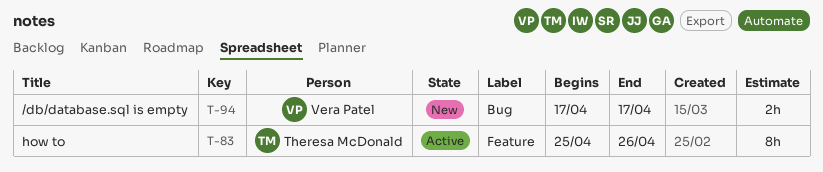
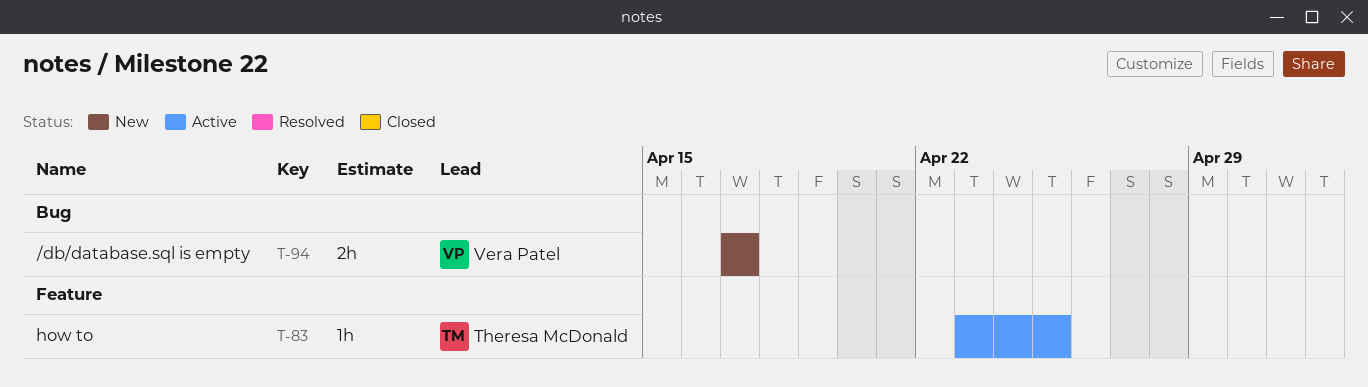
T-83, estimate: 8h -> 1h
T-83, start: Apr 25 -> Apr 23
T-83, due: Apr 26 -> Apr 25

